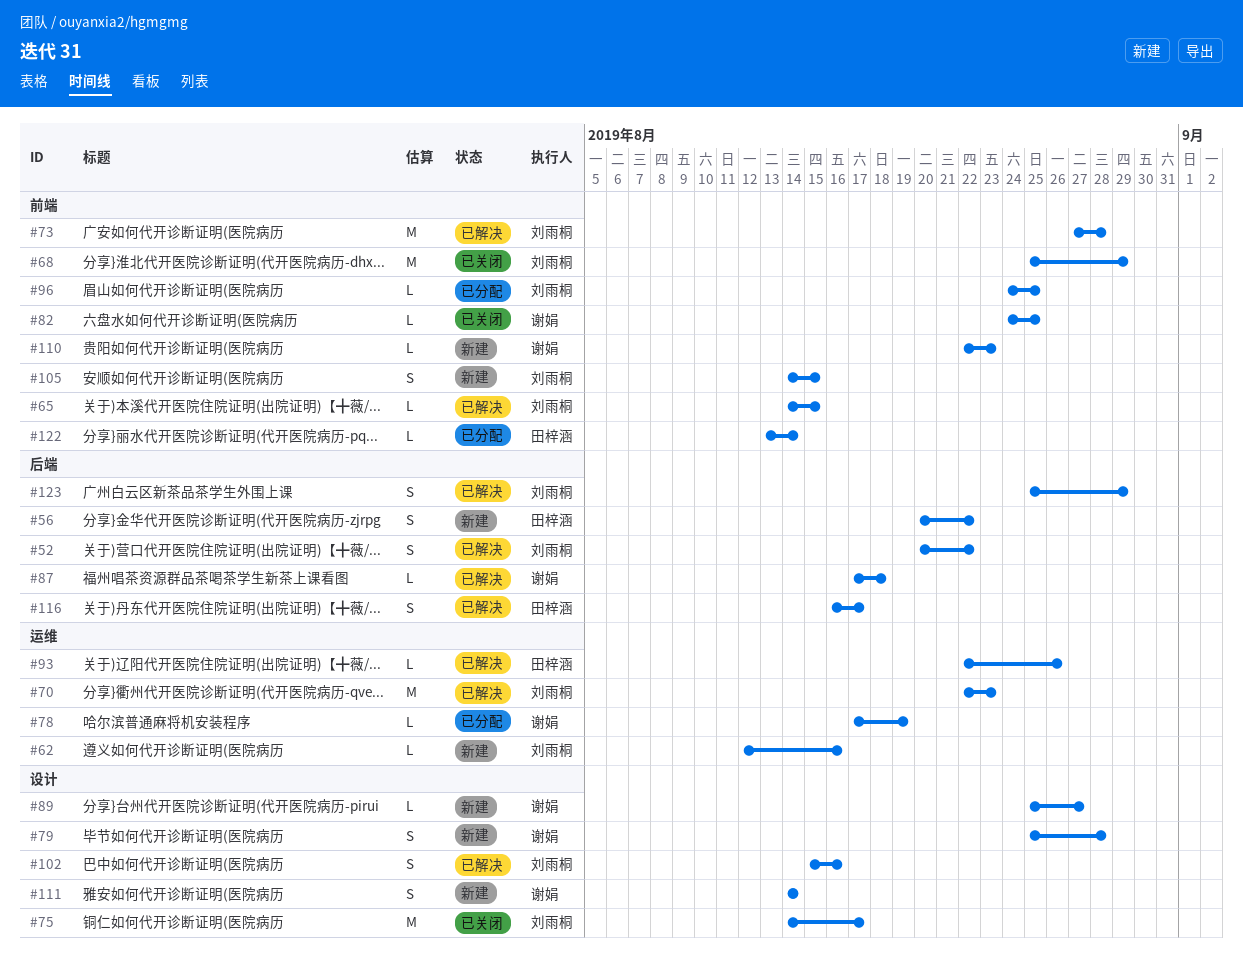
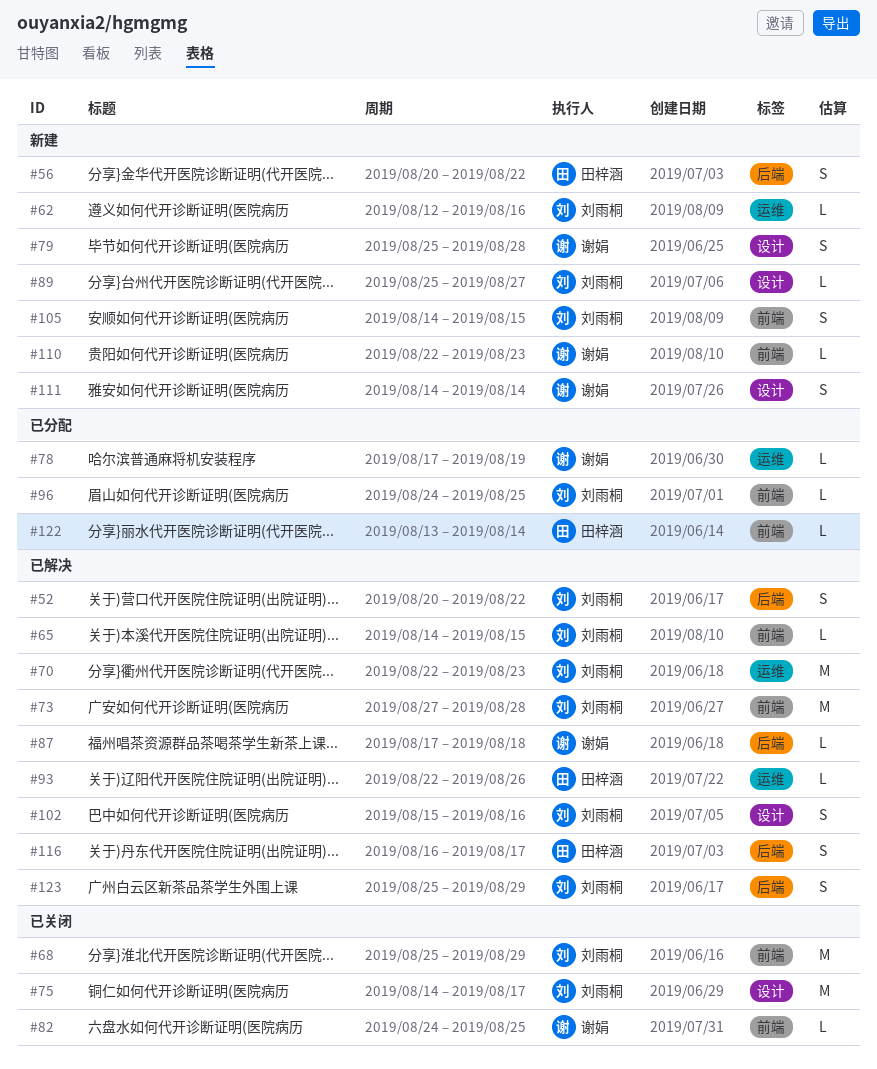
#89, owner: 谢娟 -> 刘雨桐

